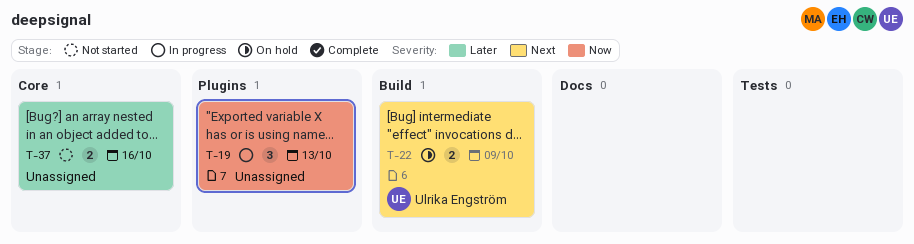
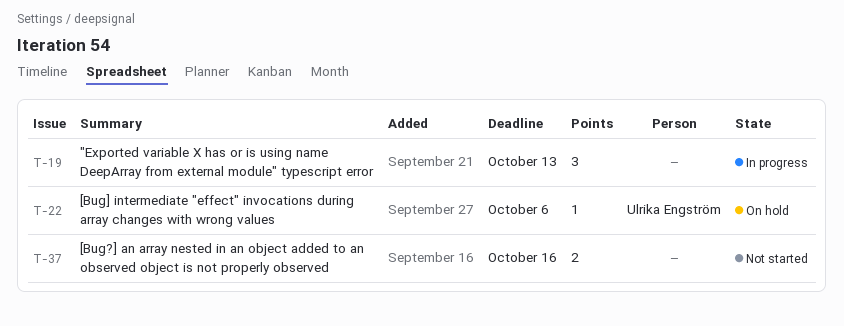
T-22, estimate: 2 -> 1
T-22, due: Oct 9 -> Oct 6

